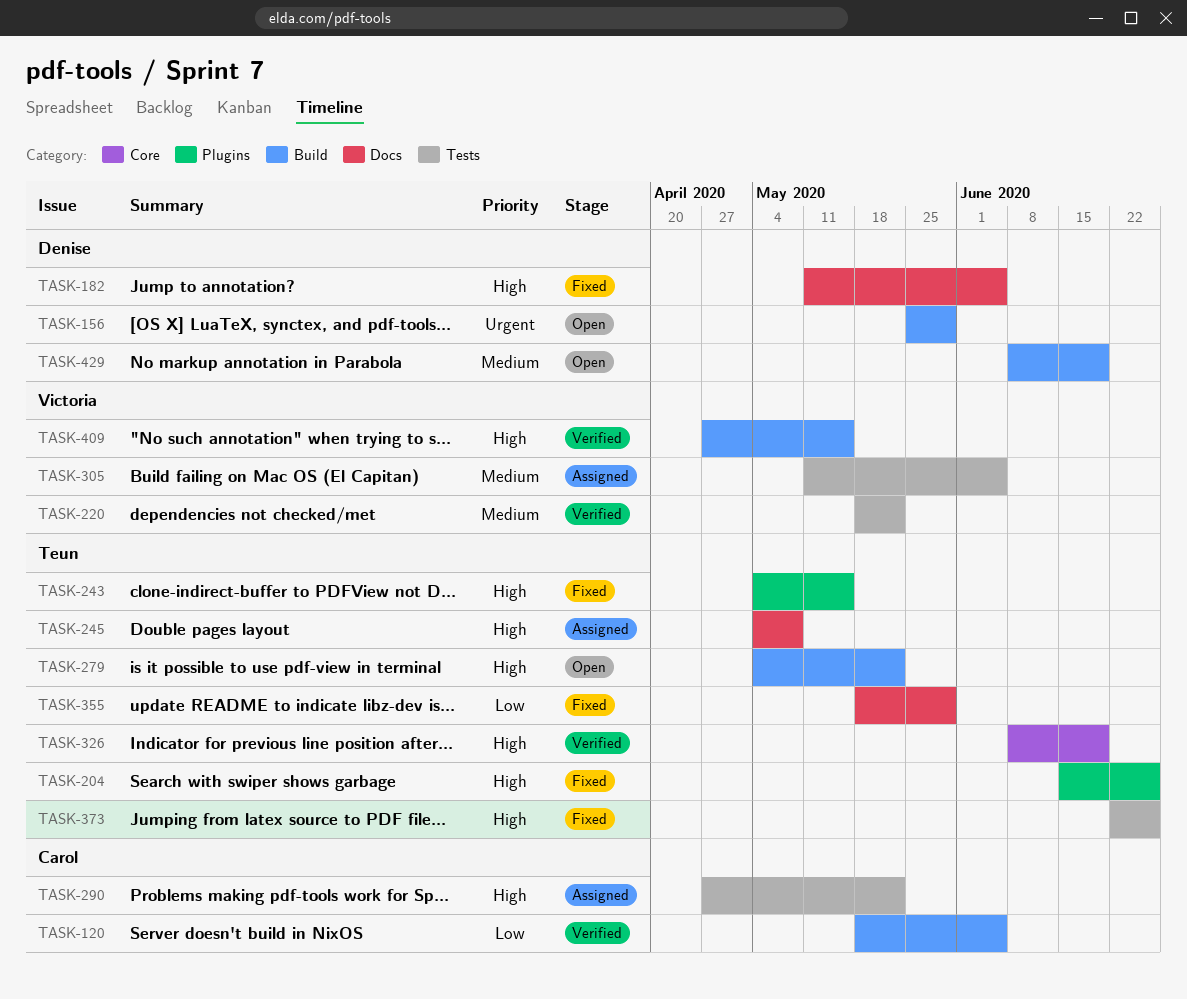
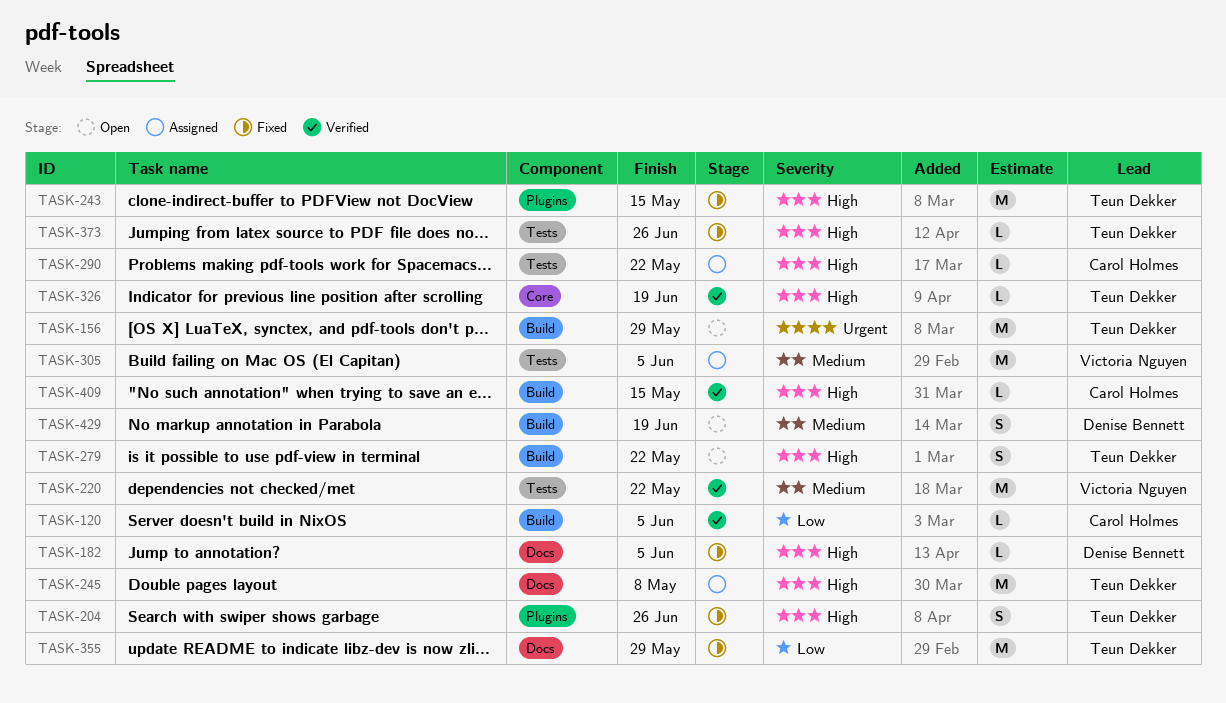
TASK-156, owner: Denise Bennett -> Teun Dekker
TASK-409, owner: Victoria Nguyen -> Carol Holmes

